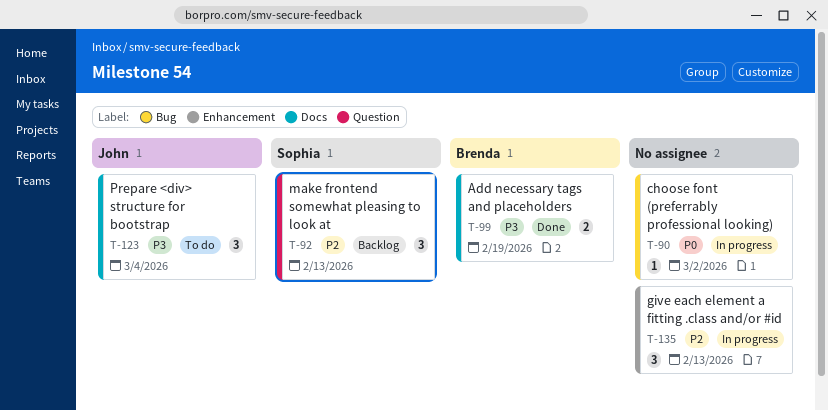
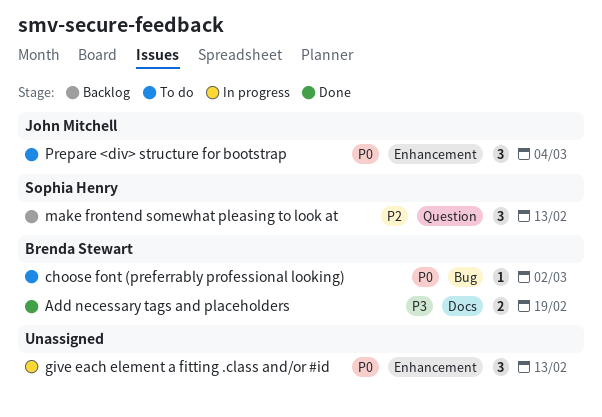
choose font (preferrably professional looking), status: In progress -> To do
choose font (preferrably professional looking), owner: none -> Brenda Stewart
give each element a fitting .class and/or #id, priority: P2 -> P0
Prepare <div> structure for bootstrap, priority: P3 -> P0
Prepare <div> structure for bootstrap, label: Docs -> Enhancement

